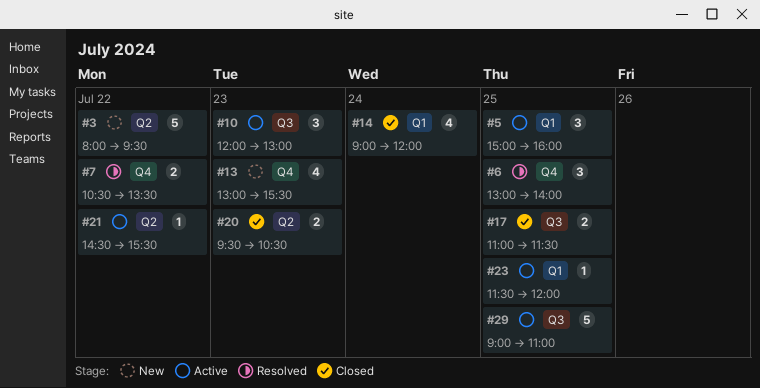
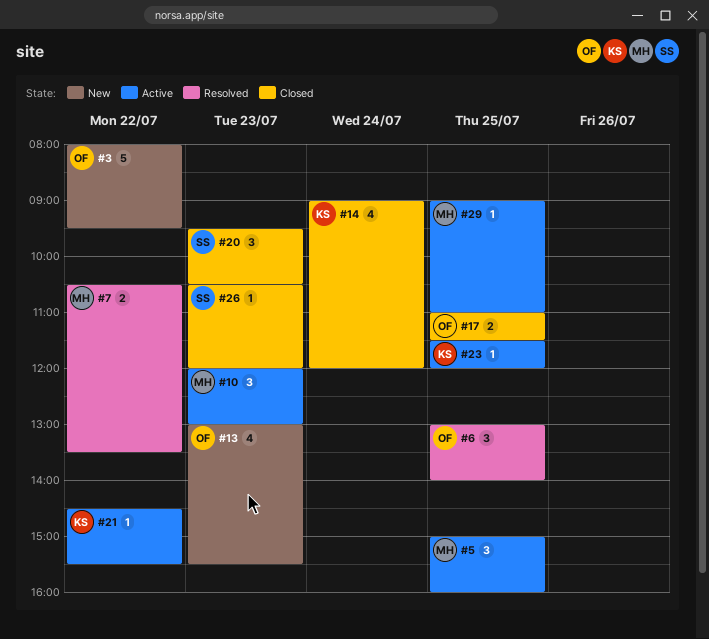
#20, estimate: 2 -> 3
#26: none -> present
#29, estimate: 5 -> 1

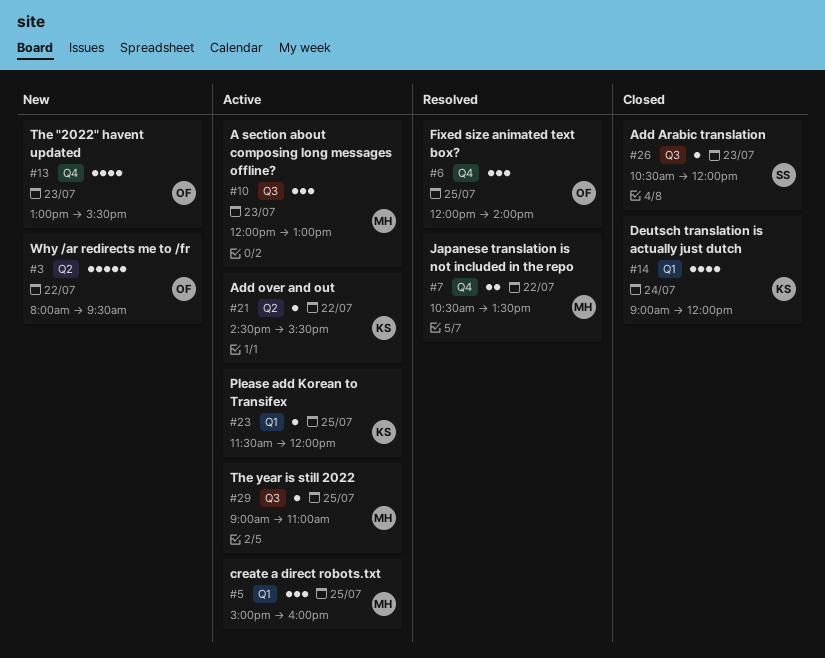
#6, begins: 13:00 -> 12:00
#17: present -> none
#20: present -> none

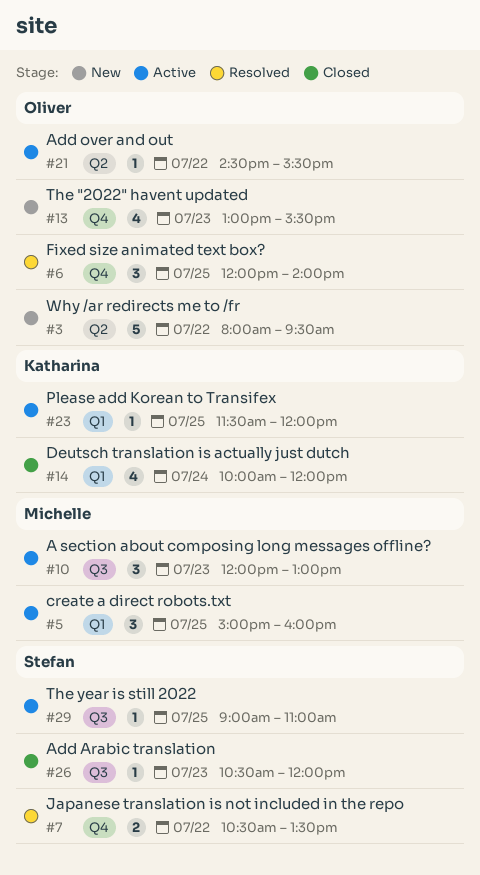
#7, owner: Michelle -> Stefan
#14, begins: 09:00 -> 10:00
#21, owner: Katharina -> Oliver
#29, owner: Michelle -> Stefan

